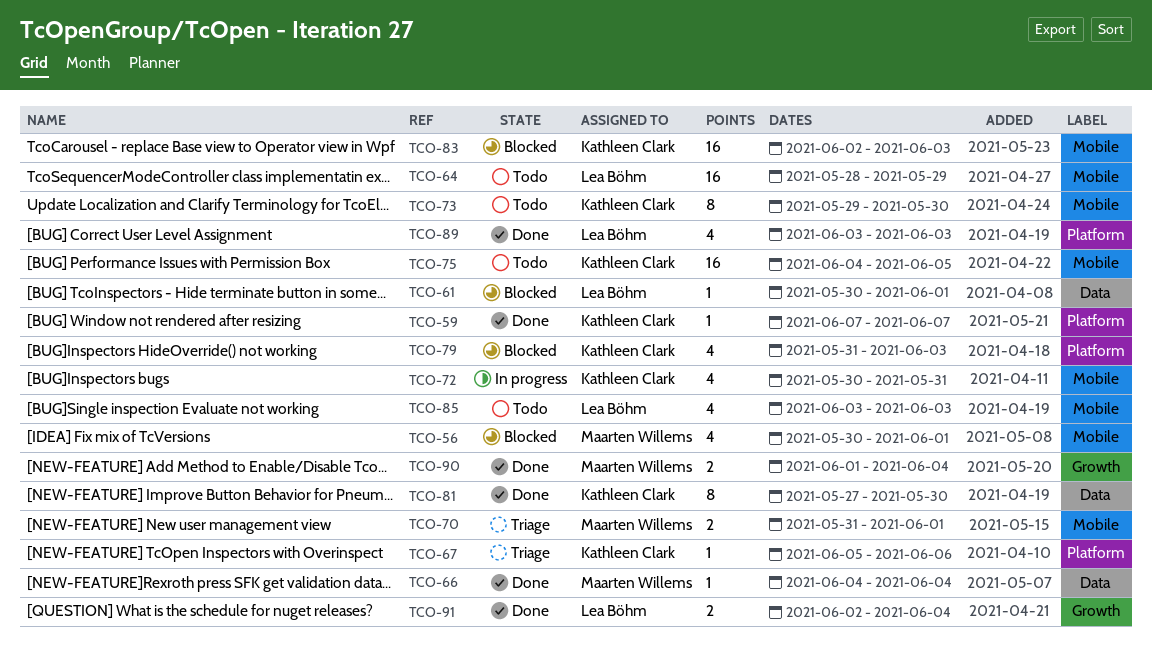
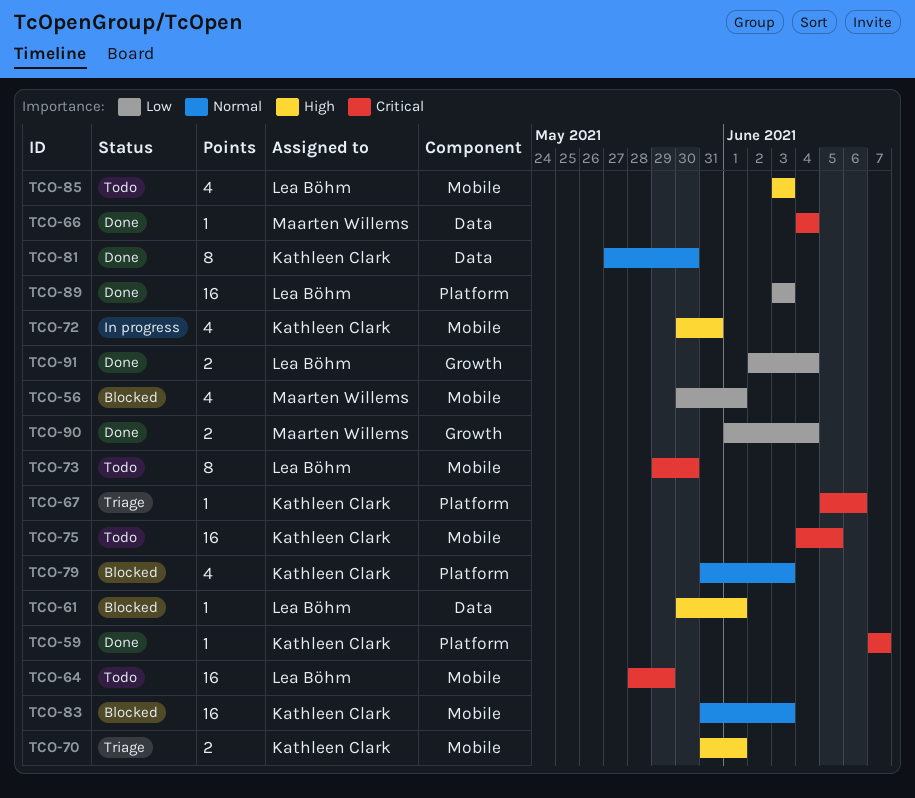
TCO-70, owner: Maarten Willems -> Kathleen Clark
TCO-73, owner: Kathleen Clark -> Lea Böhm
TCO-83, start: Jun 2 -> May 31
TCO-89, estimate: 4 -> 16

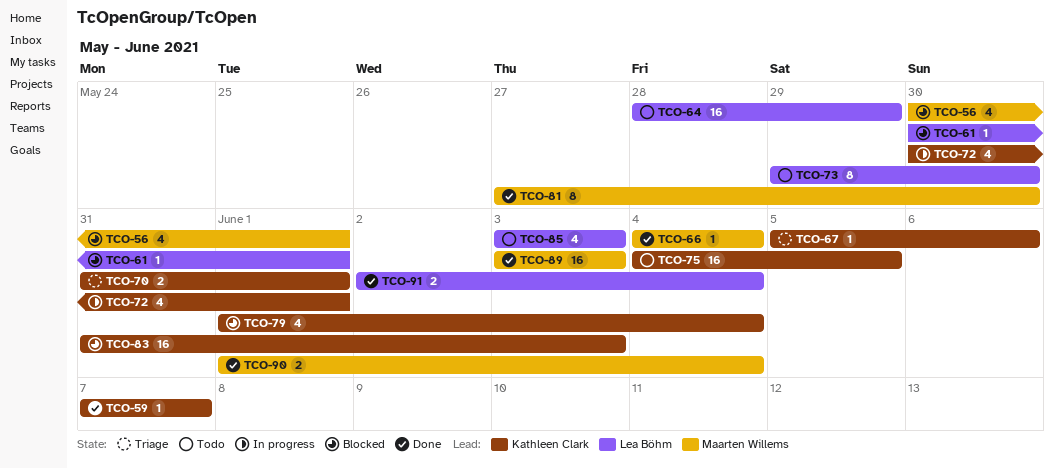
TCO-72, due: May 31 -> Jun 1
TCO-79, start: May 31 -> Jun 1
TCO-79, due: Jun 3 -> Jun 4
TCO-81, owner: Kathleen Clark -> Maarten Willems
TCO-89, owner: Lea Böhm -> Maarten Willems

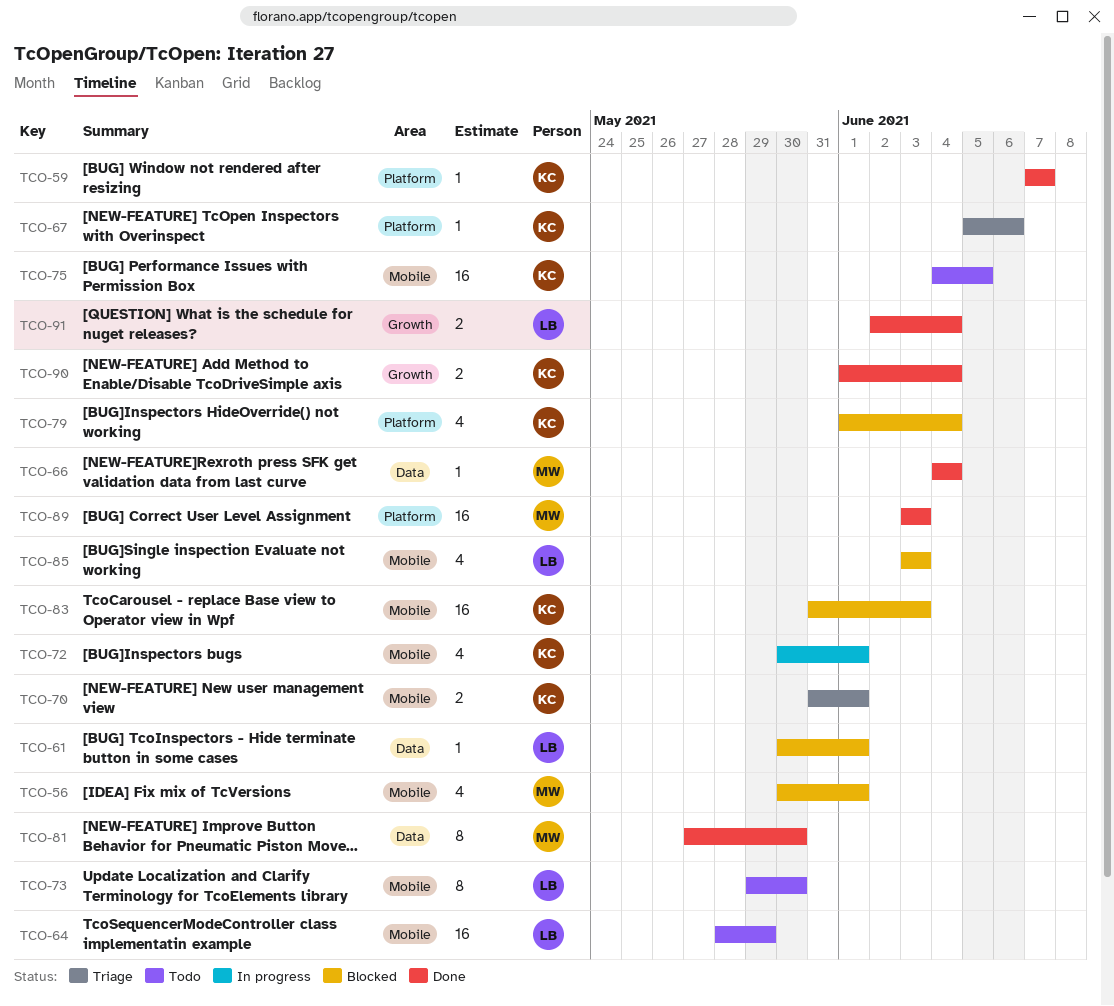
TCO-85, status: Todo -> Blocked
TCO-90, owner: Maarten Willems -> Kathleen Clark

